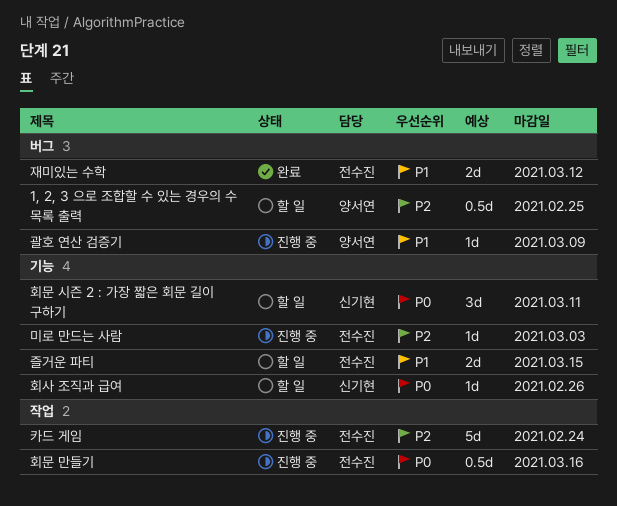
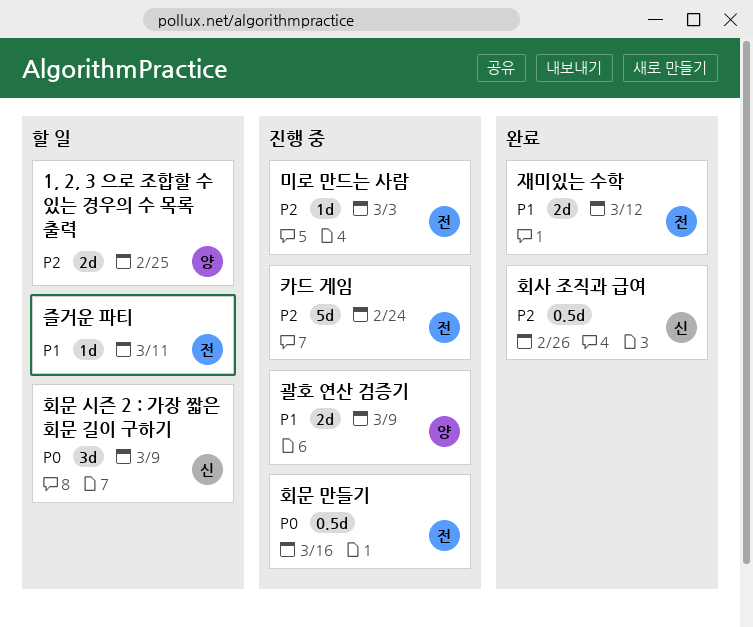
1, 2, 3 으로 조합할 수 있는 경우의 수 목록 출력, estimate: 0.5d -> 2d
괄호 연산 검증기, estimate: 1d -> 2d
즐거운 파티, estimate: 2d -> 1d
즐거운 파티, due: Mar 15 -> Mar 11
회문 시즌 2 : 가장 짧은 회문 길이 구하기, due: Mar 11 -> Mar 9
회사 조직과 급여, status: 할 일 -> 완료
회사 조직과 급여, priority: P0 -> P2
회사 조직과 급여, estimate: 1d -> 0.5d

